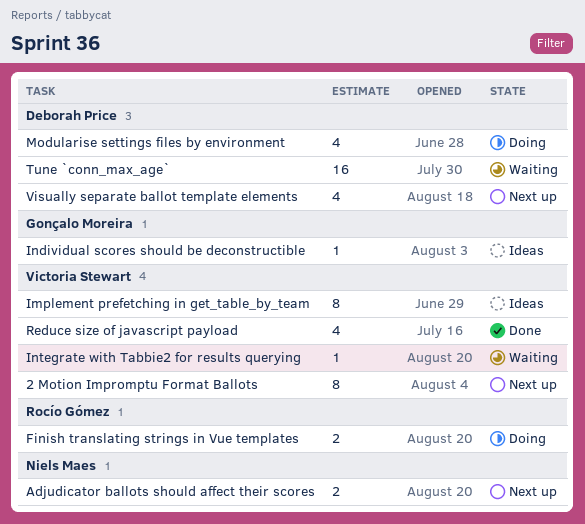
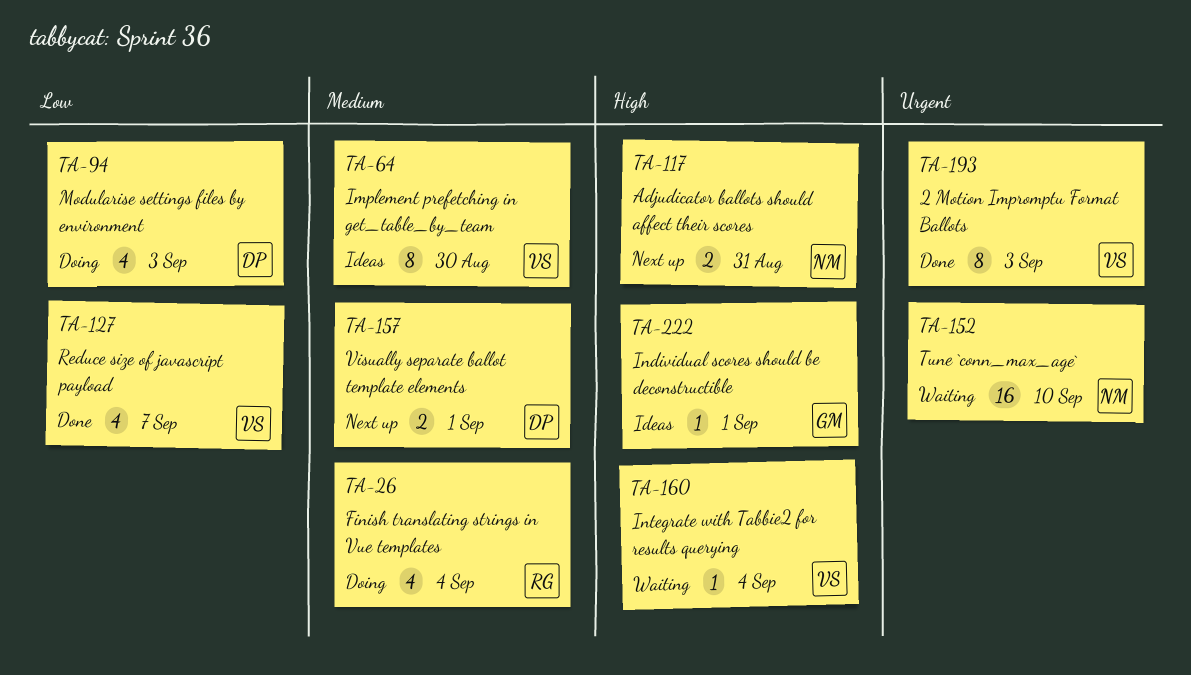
2 Motion Impromptu Format Ballots, status: Next up -> Done
Finish translating strings in Vue templates, estimate: 2 -> 4
Tune `conn_max_age`, owner: Deborah Price -> Niels Maes
Visually separate ballot template elements, estimate: 4 -> 2

